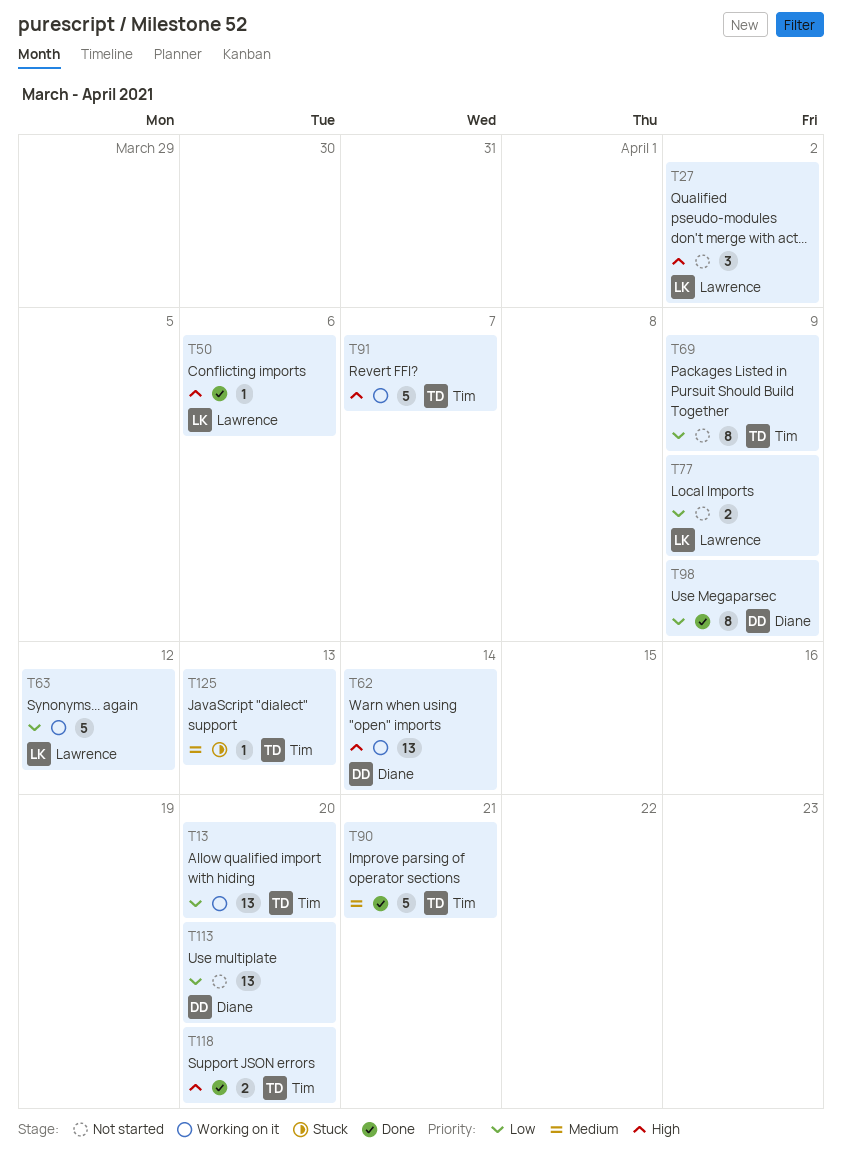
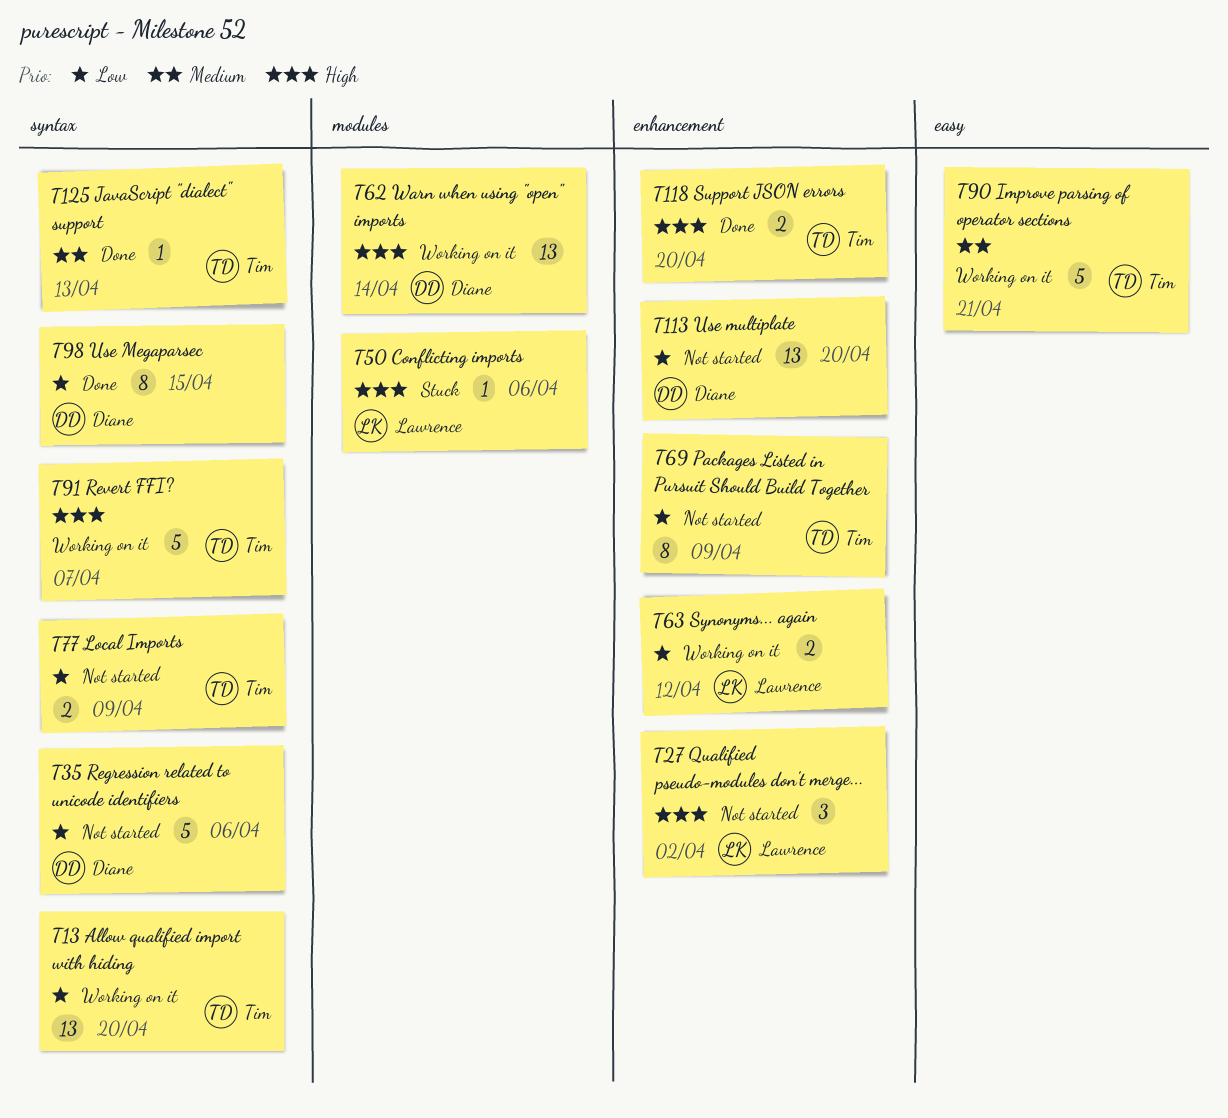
T35: none -> present
T50, status: Done -> Stuck
T63, estimate: 5 -> 2
T77, owner: Lawrence -> Tim
T90, status: Done -> Working on it
T98, due: Apr 9 -> Apr 15
T125, status: Stuck -> Done

